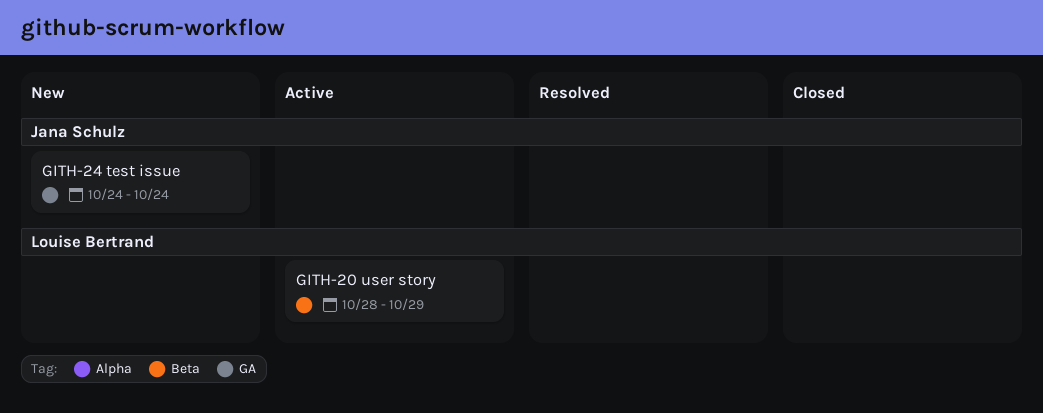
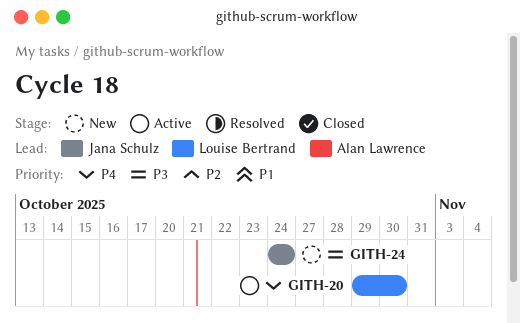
GITH-20, start: Oct 28 -> Oct 29
GITH-20, due: Oct 29 -> Oct 30

